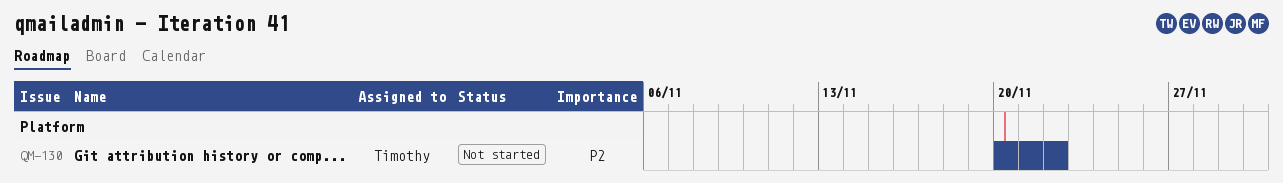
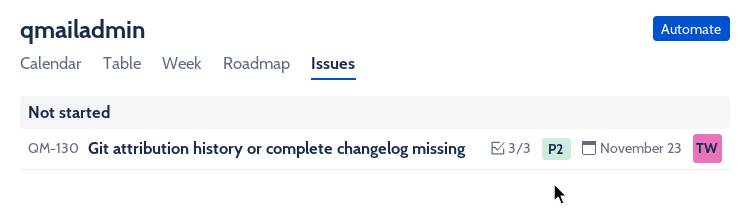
QM-130, due: Nov 22 -> Nov 23

